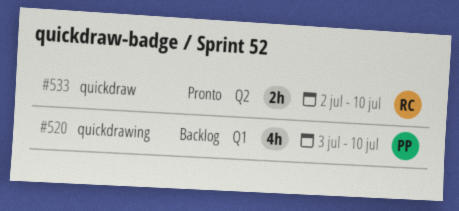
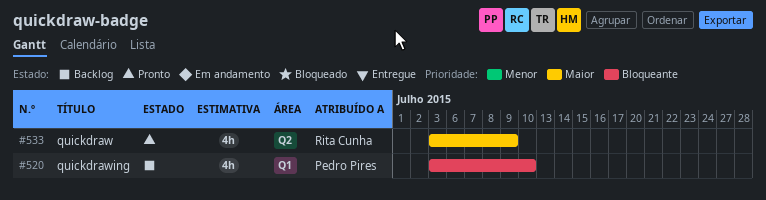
#533, estimate: 2h -> 4h
#533, start: Jul 2 -> Jul 3
#533, due: Jul 10 -> Jul 9

